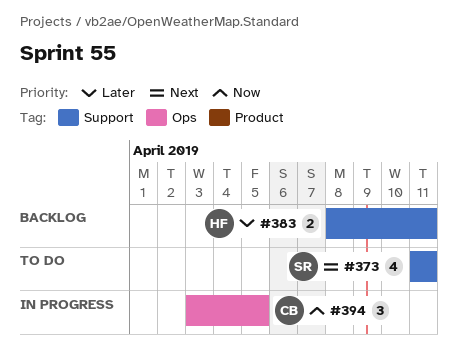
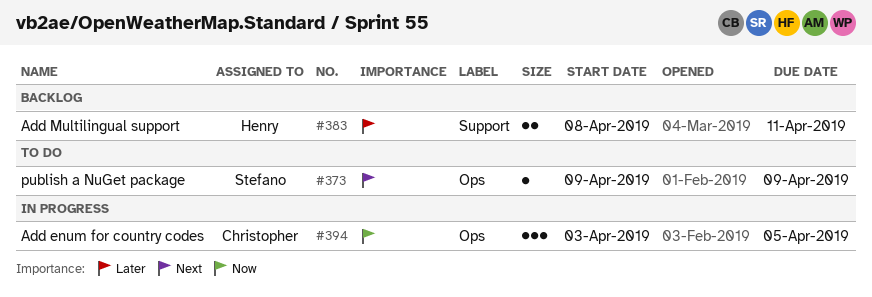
#373, label: Support -> Ops
#373, estimate: 4 -> 1
#373, start: Apr 11 -> Apr 9
#373, due: Apr 11 -> Apr 9

